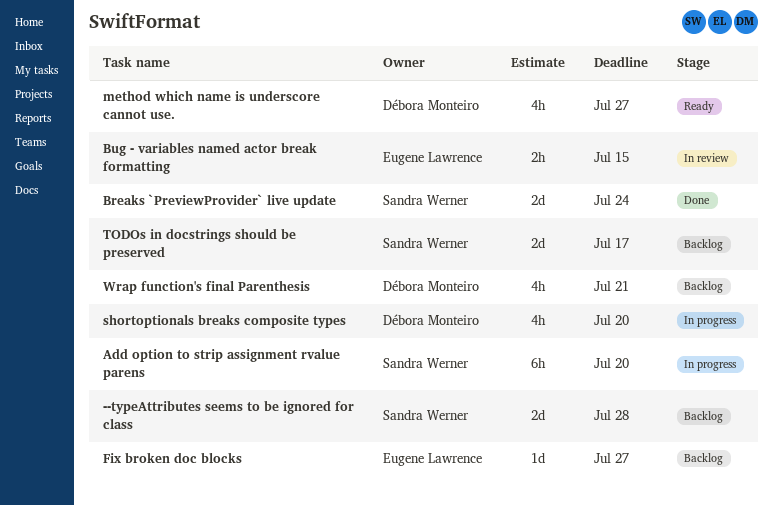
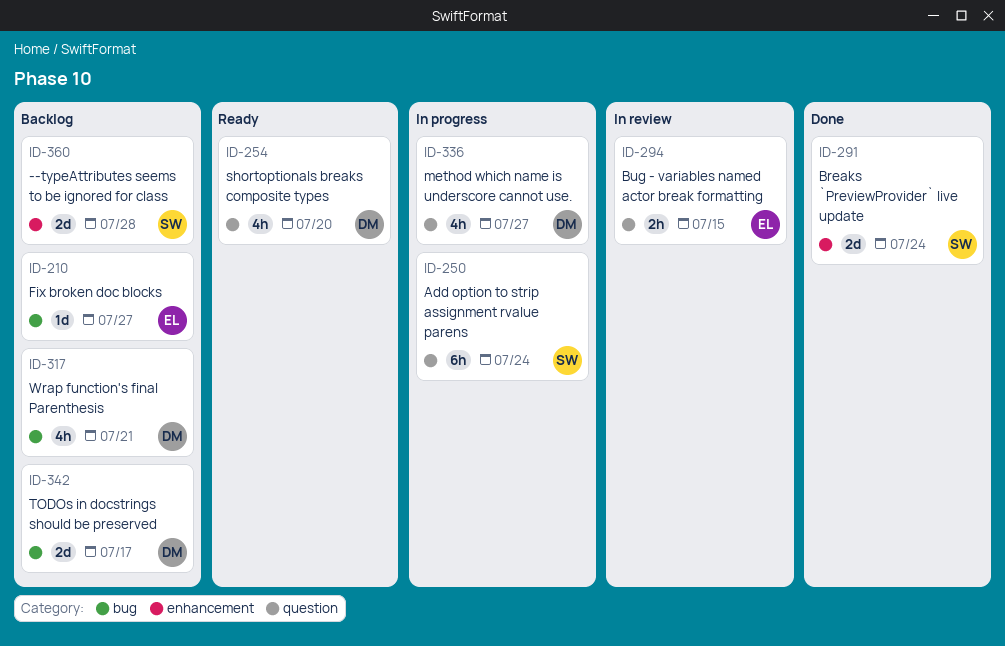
Add option to strip assignment rvalue parens, due: Jul 20 -> Jul 24
method which name is underscore cannot use., status: Ready -> In progress
shortoptionals breaks composite types, status: In progress -> Ready
TODOs in docstrings should be preserved, owner: Sandra Werner -> Débora Monteiro

